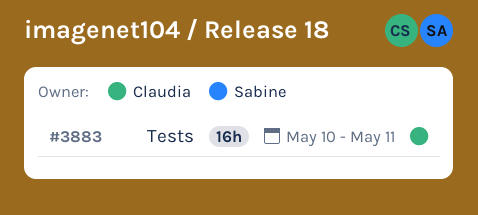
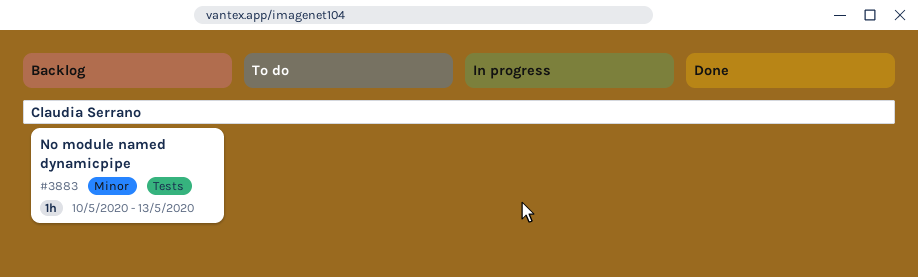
#3883, estimate: 16h -> 1h
#3883, due: May 11 -> May 13

